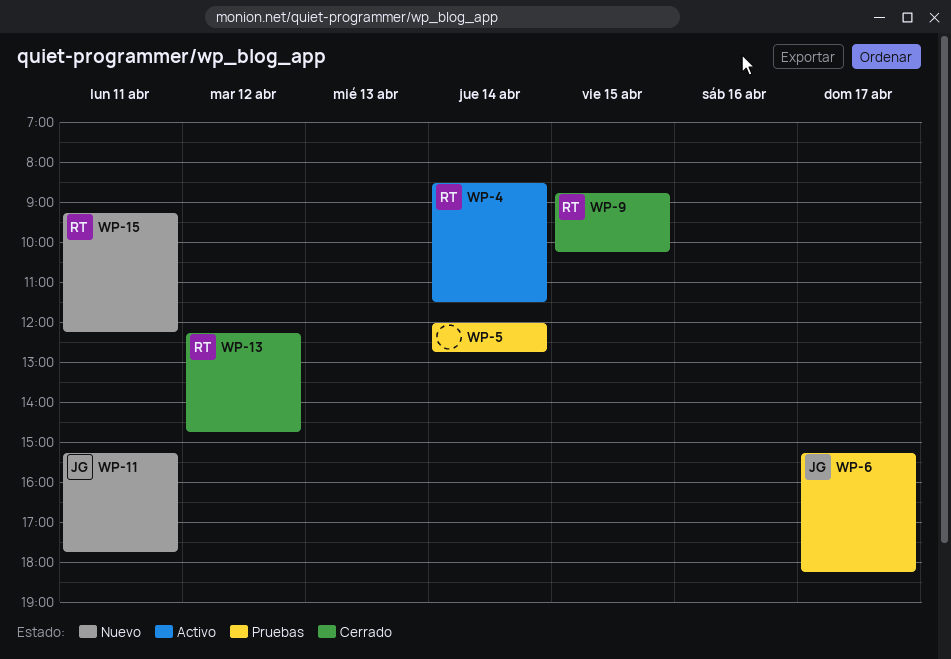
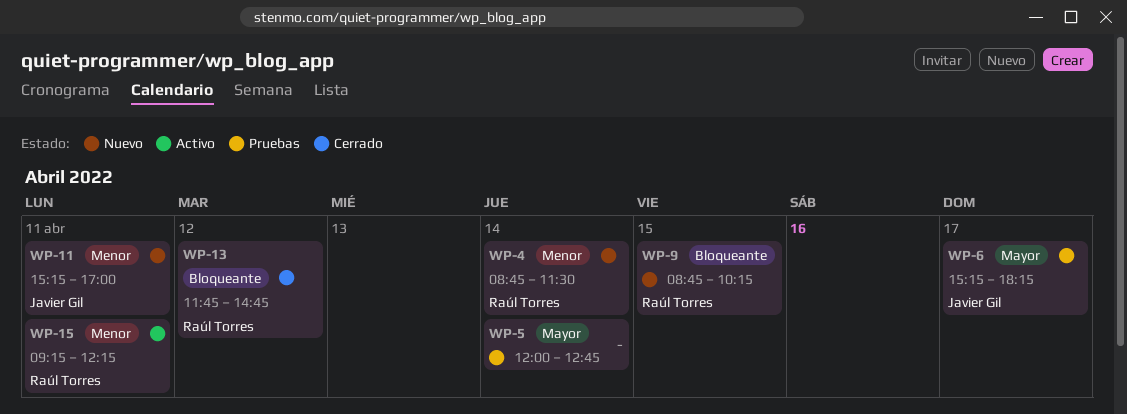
WP-4, status: Activo -> Nuevo
WP-4, begins: 08:30 -> 08:45
WP-9, status: Cerrado -> Nuevo
WP-11, ends: 17:45 -> 17:00
WP-13, begins: 12:15 -> 11:45
WP-15, status: Nuevo -> Activo

